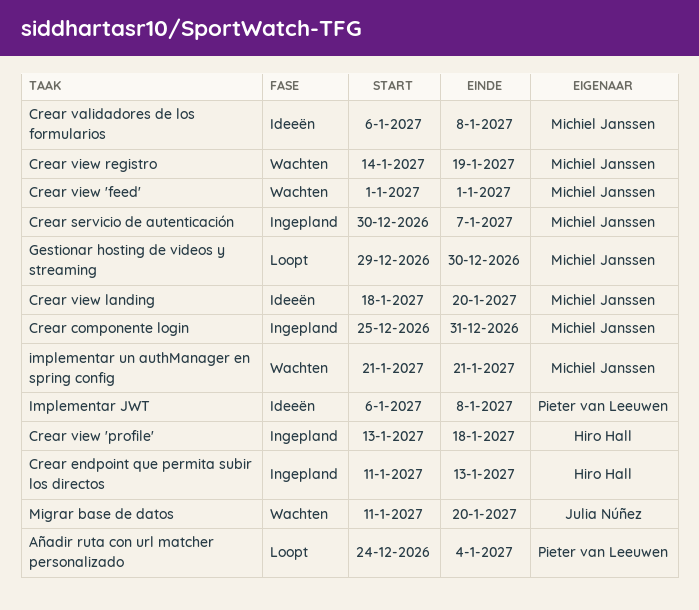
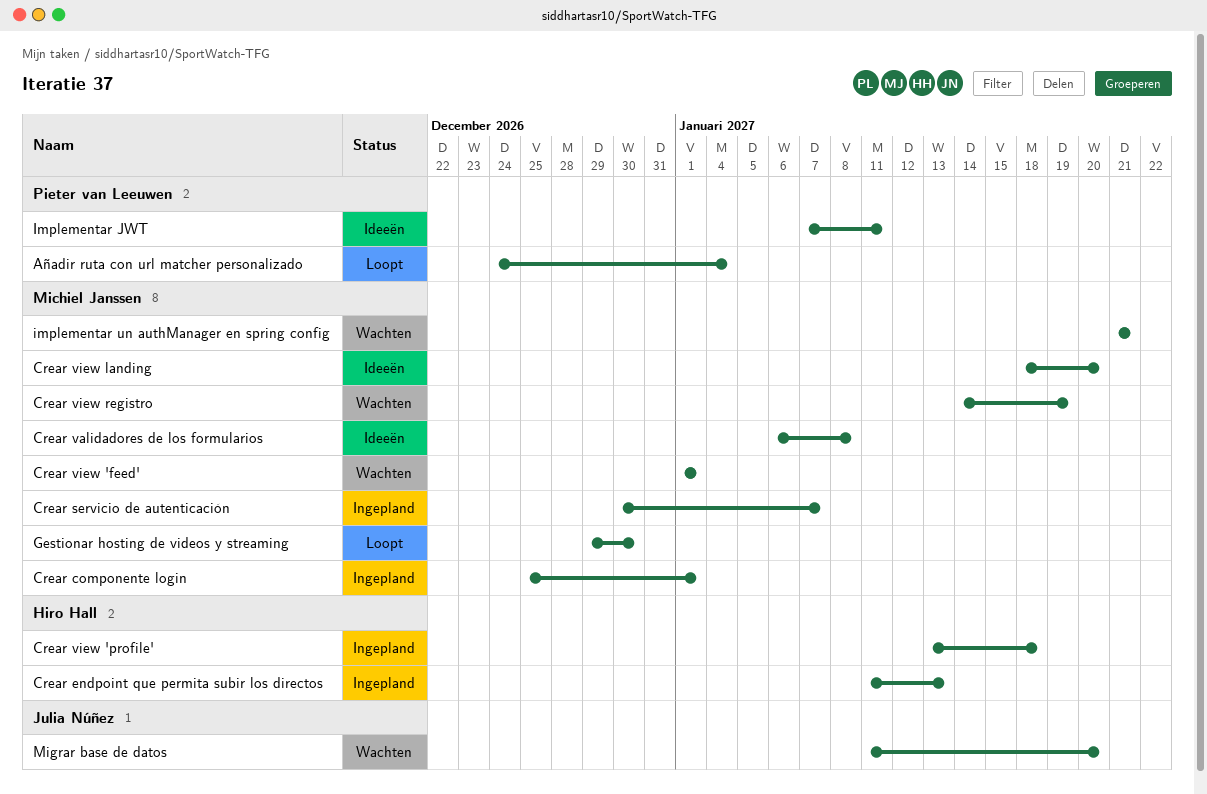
Crear componente login, due: Dec 31 -> Jan 1
Implementar JWT, start: Jan 6 -> Jan 7
Implementar JWT, due: Jan 8 -> Jan 11

